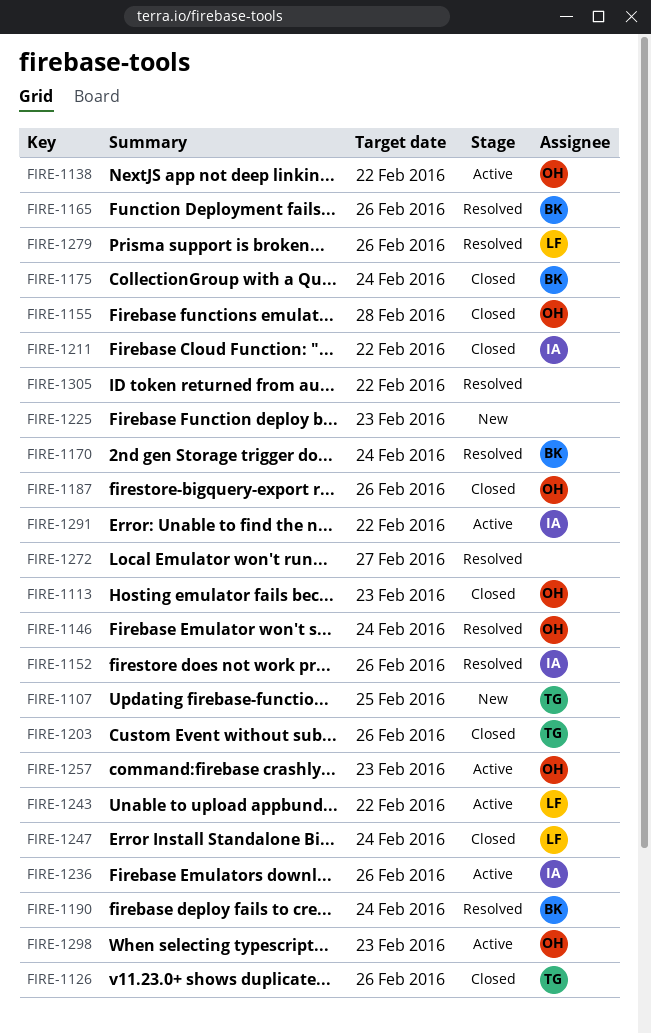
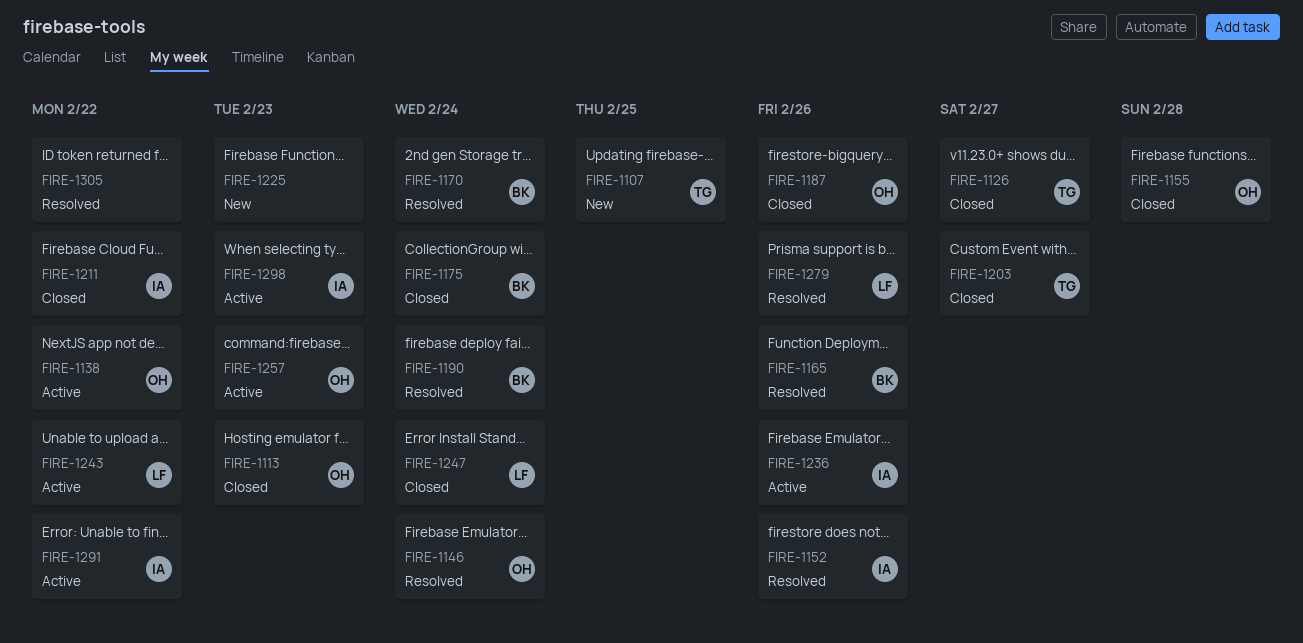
FIRE-1126, due: Feb 26 -> Feb 27
FIRE-1203, due: Feb 26 -> Feb 27
FIRE-1272: present -> none
FIRE-1298, owner: OH -> IA

